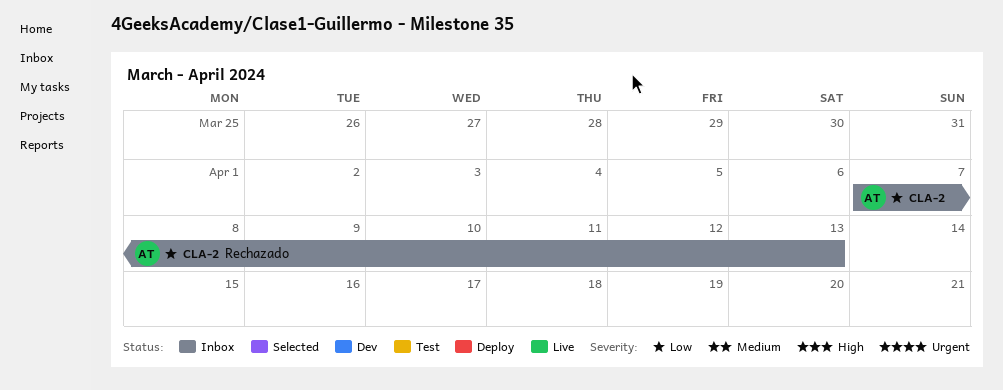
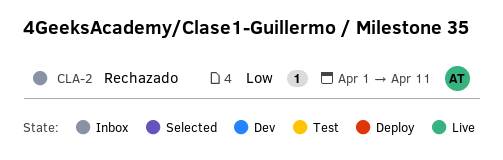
CLA-2, start: Apr 7 -> Apr 1
CLA-2, due: Apr 13 -> Apr 11

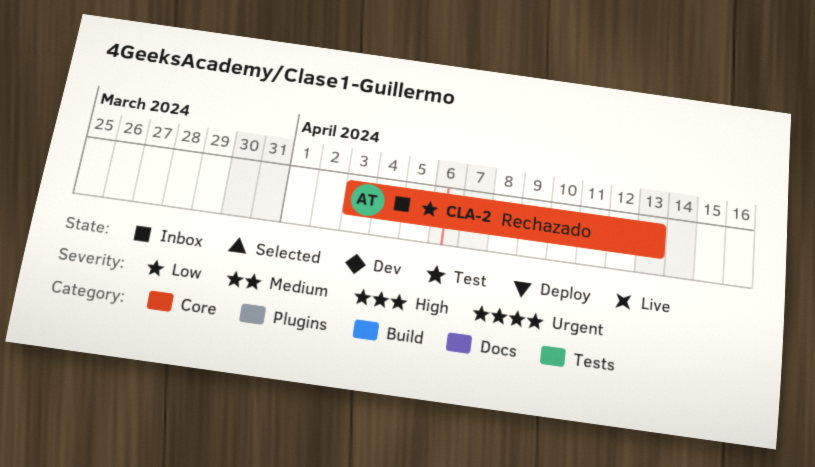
CLA-2, start: Apr 1 -> Apr 3
CLA-2, due: Apr 11 -> Apr 13

